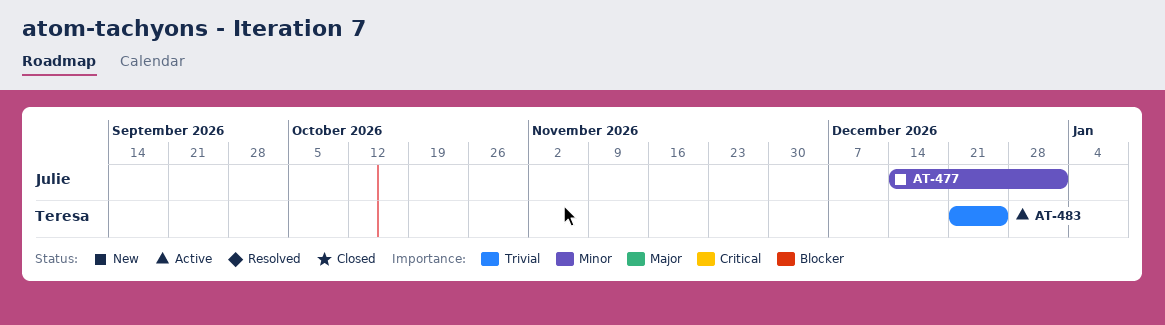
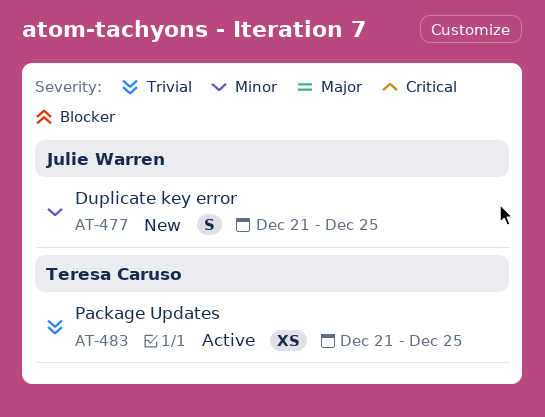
AT-477, start: Dec 14 -> Dec 21
AT-477, due: Jan 1 -> Dec 25

